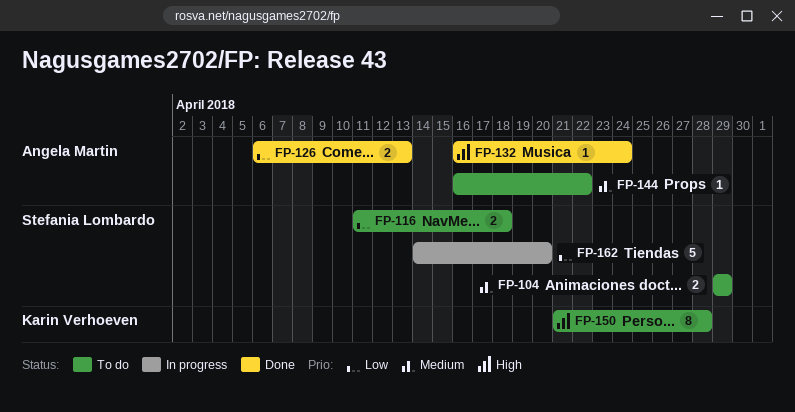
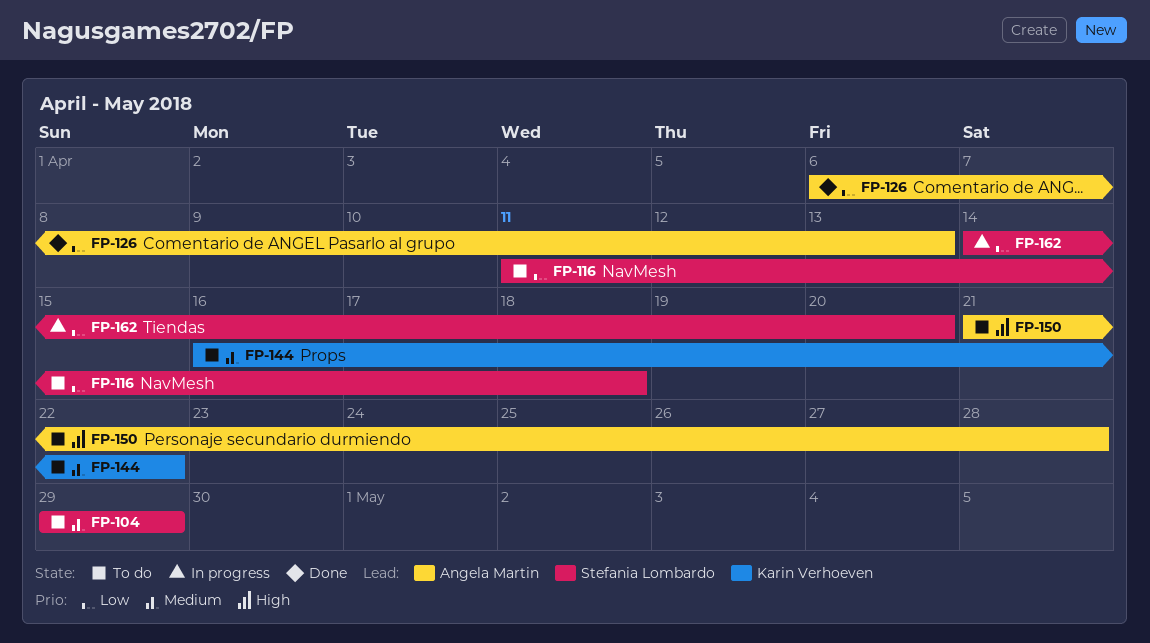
FP-132: present -> none
FP-144, owner: Angela Martin -> Karin Verhoeven
FP-150, owner: Karin Verhoeven -> Angela Martin

